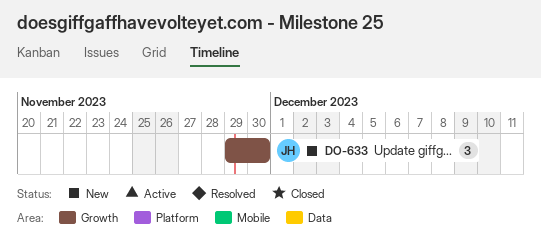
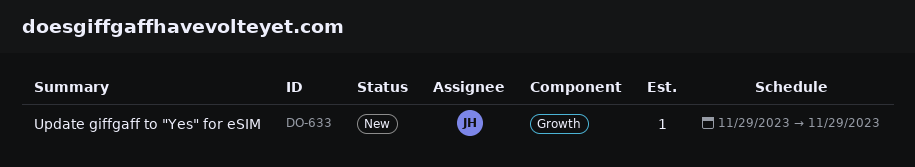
DO-633, estimate: 3 -> 1
DO-633, due: Nov 30 -> Nov 29

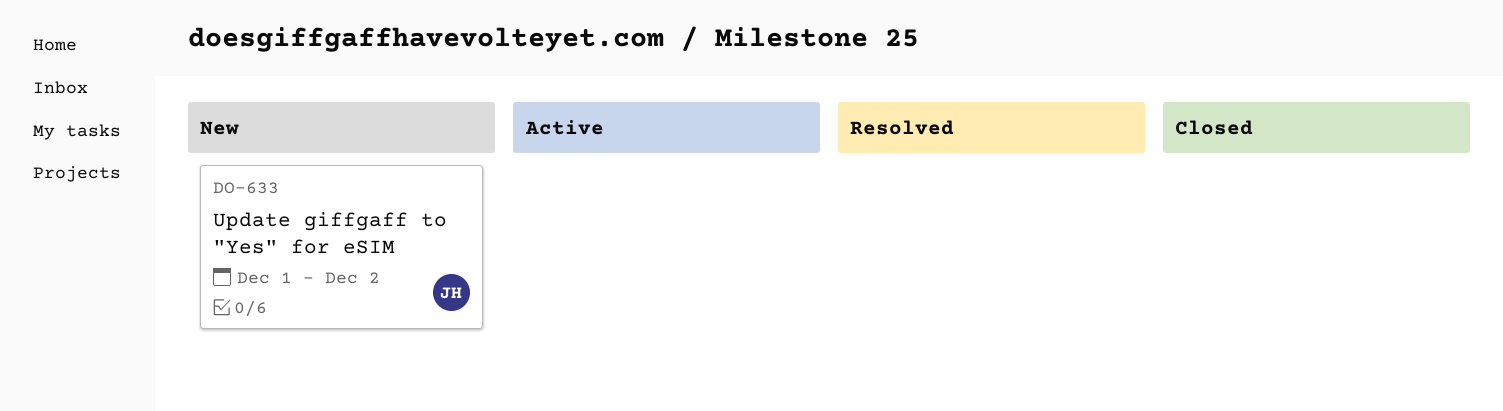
DO-633, start: Nov 29 -> Dec 1
DO-633, due: Nov 29 -> Dec 2

